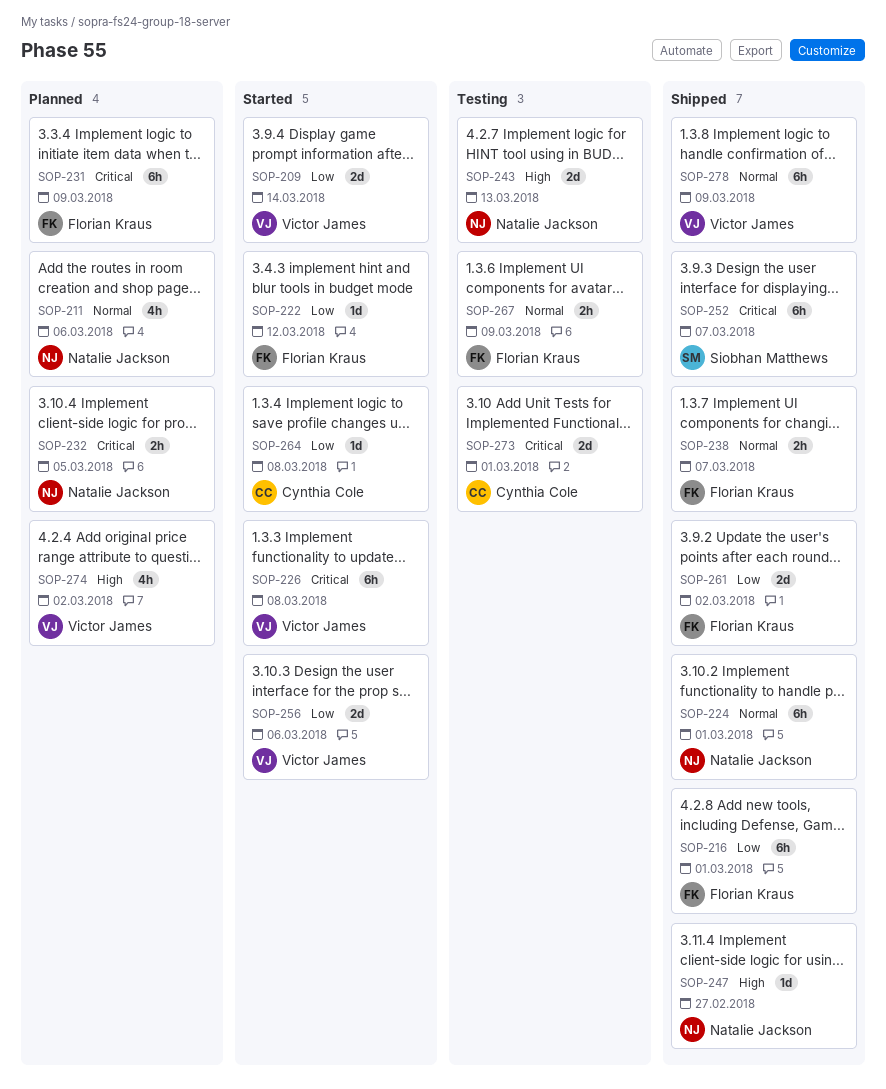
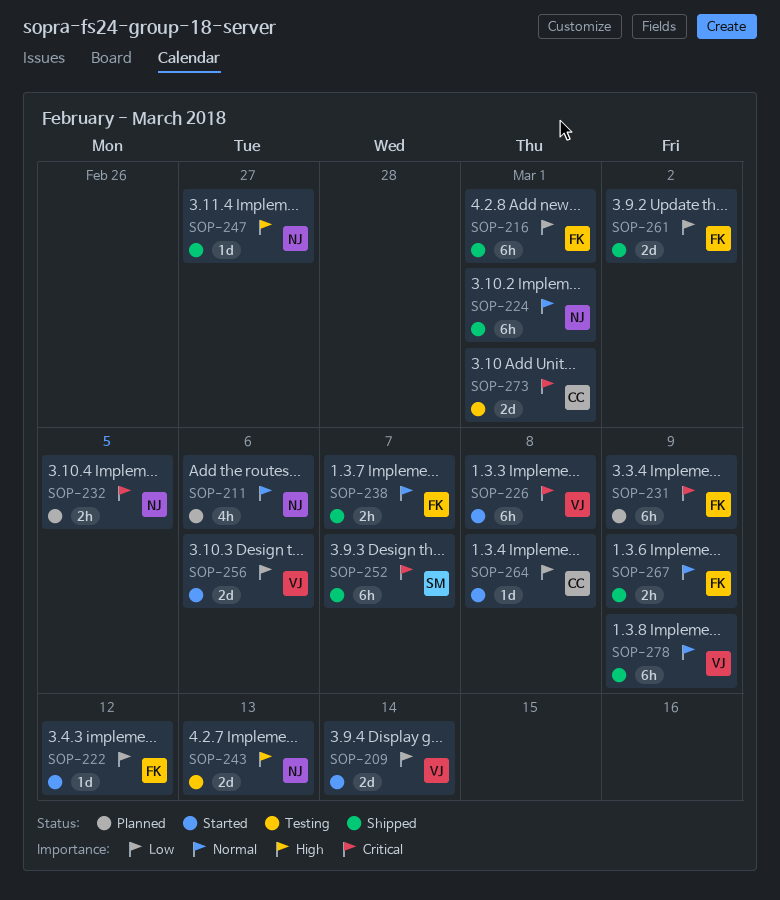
SOP-267, status: Testing -> Shipped
SOP-274: present -> none

